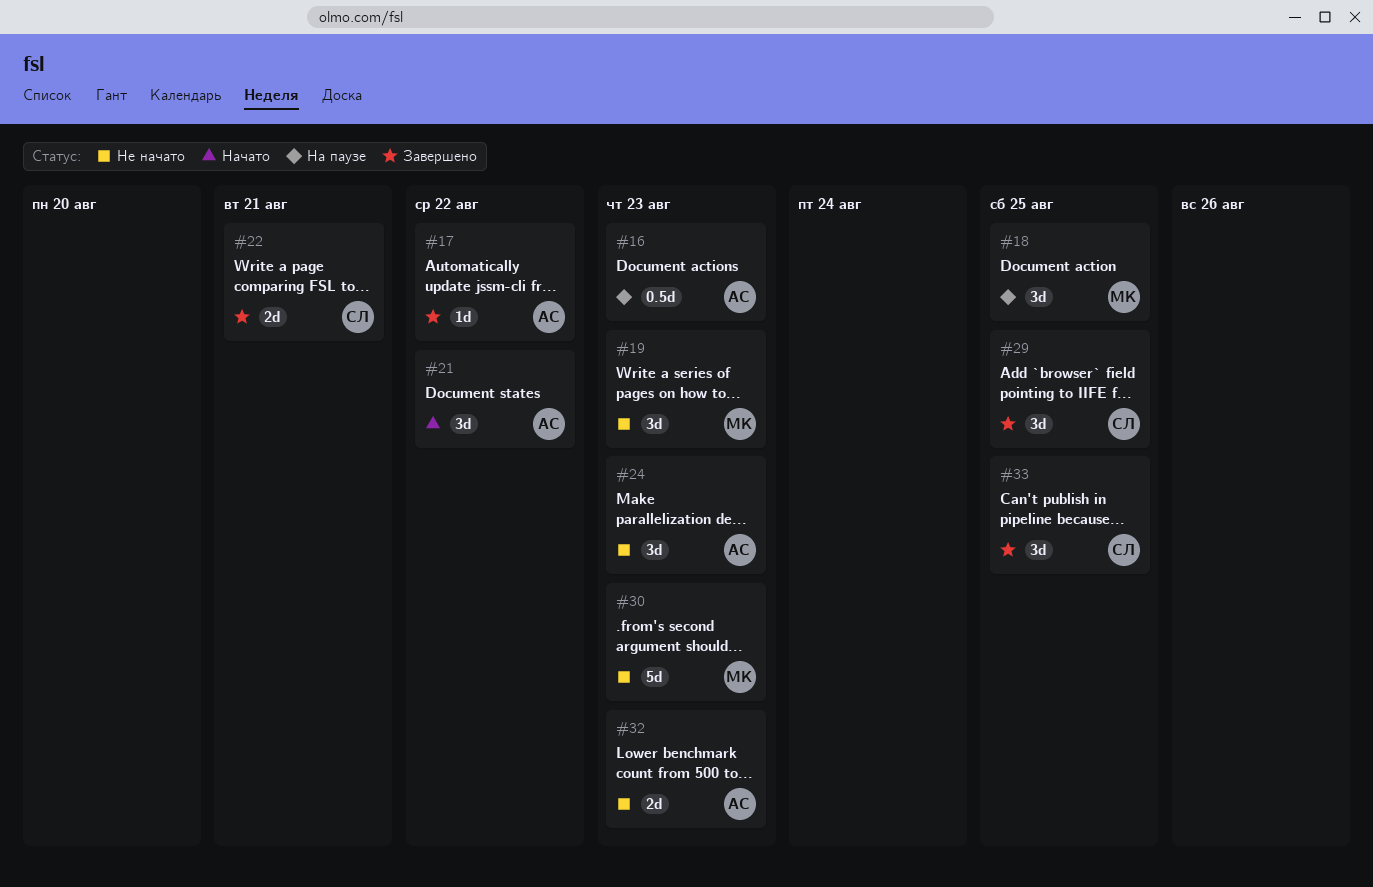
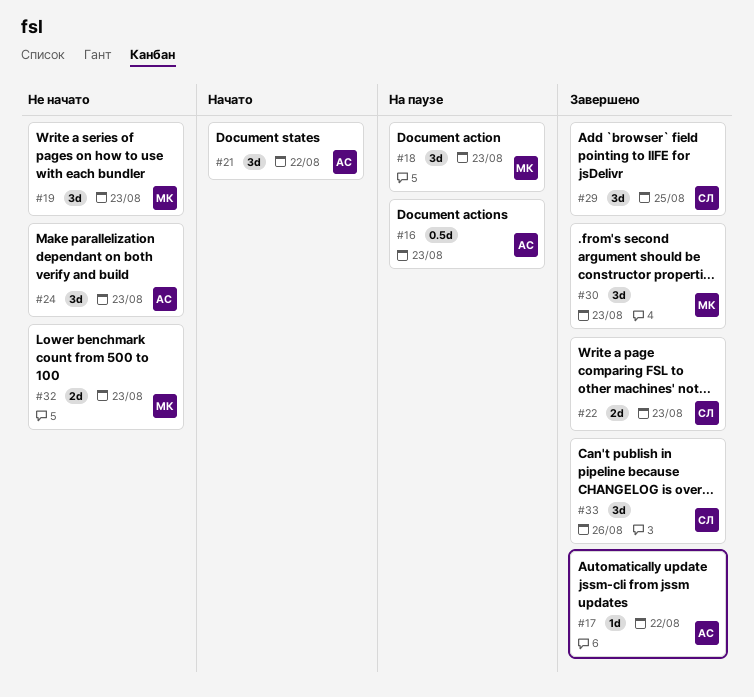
#18, due: Aug 25 -> Aug 23
#22, due: Aug 21 -> Aug 23
#30, status: Не начато -> Завершено
#30, estimate: 5d -> 3d
#32, owner: АС -> МК
#33, due: Aug 25 -> Aug 26

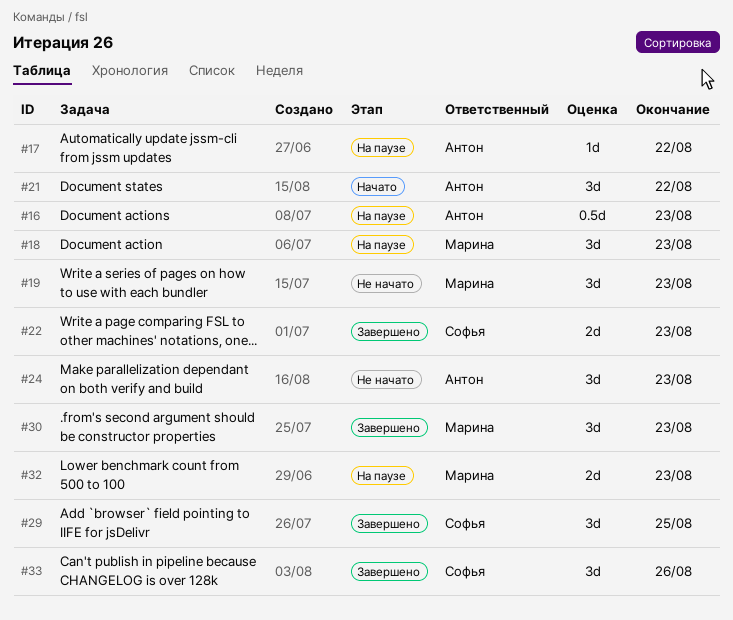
#17, status: Завершено -> На паузе
#32, status: Не начато -> На паузе

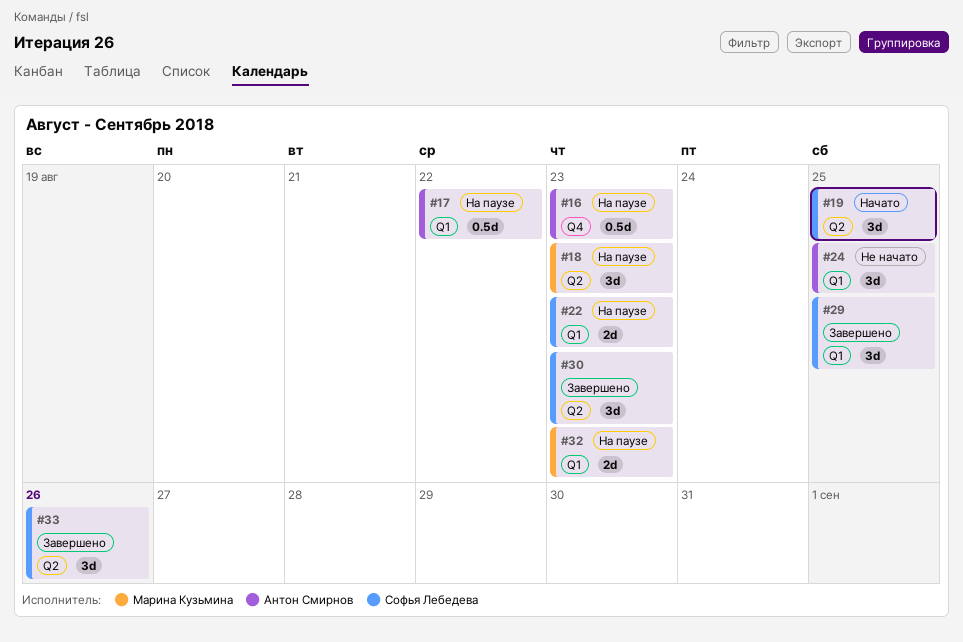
#17, estimate: 1d -> 0.5d
#19, status: Не начато -> Начато
#19, owner: Марина Кузьмина -> Софья Лебедева
#19, due: Aug 23 -> Aug 25
#21: present -> none
#22, status: Завершено -> На паузе
#24, due: Aug 23 -> Aug 25
#30, owner: Марина Кузьмина -> Софья Лебедева

